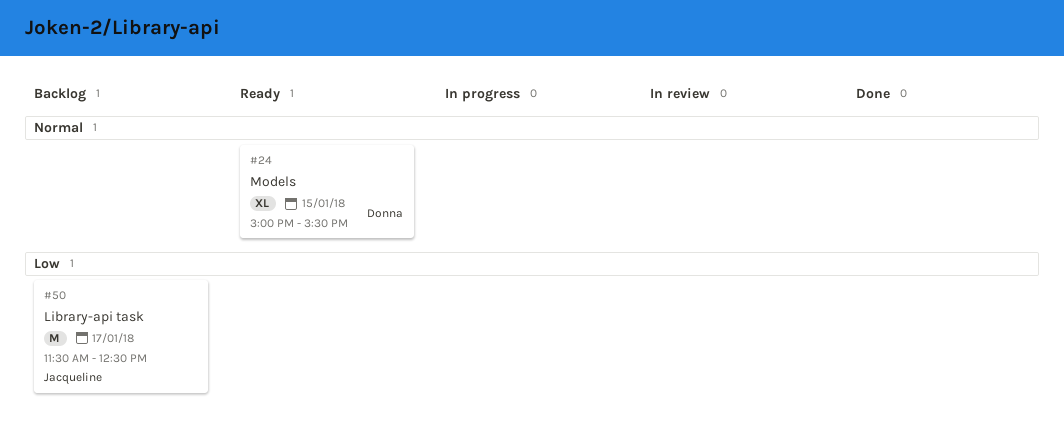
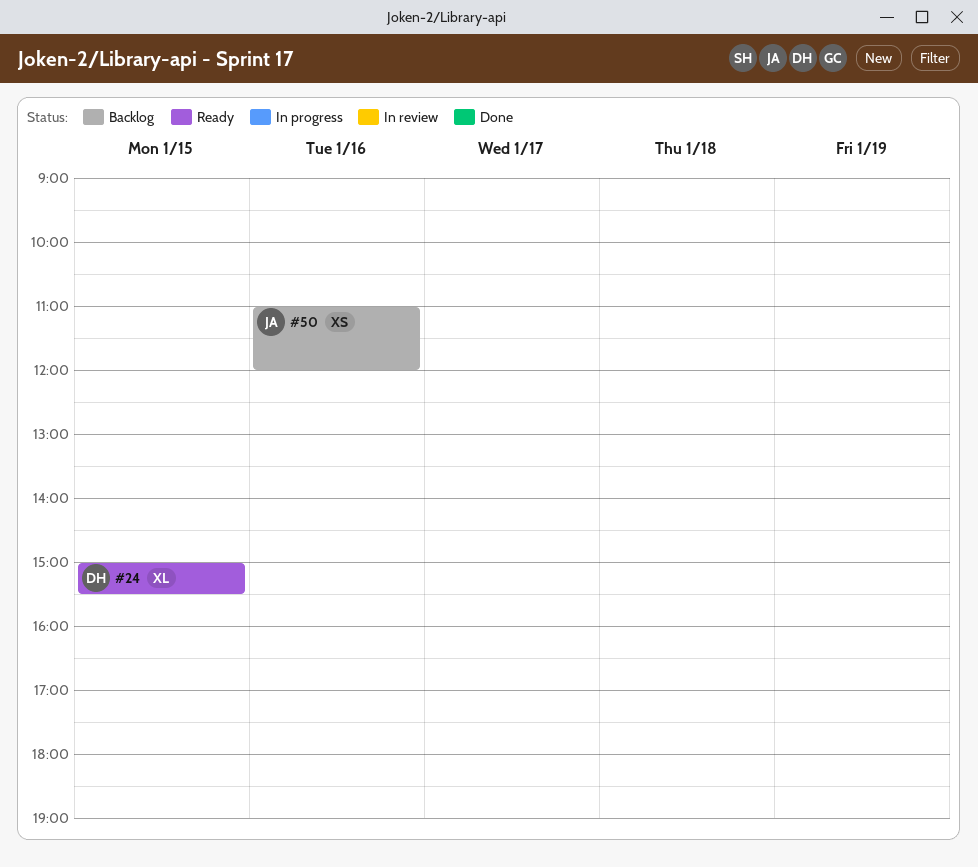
#50, estimate: M -> XS
#50, day: Jan 17 -> Jan 16
#50, begins: 11:30 -> 11:00
#50, ends: 12:30 -> 12:00

